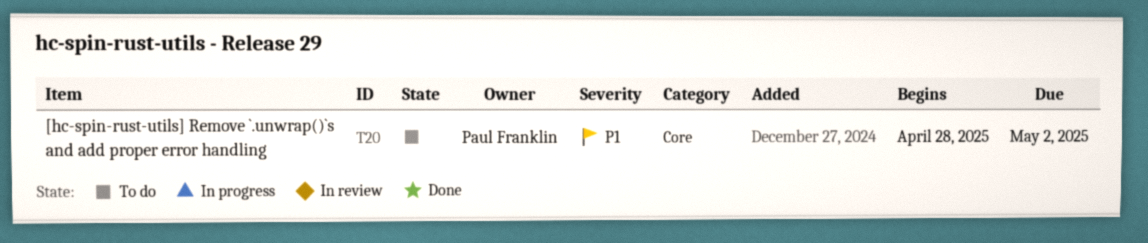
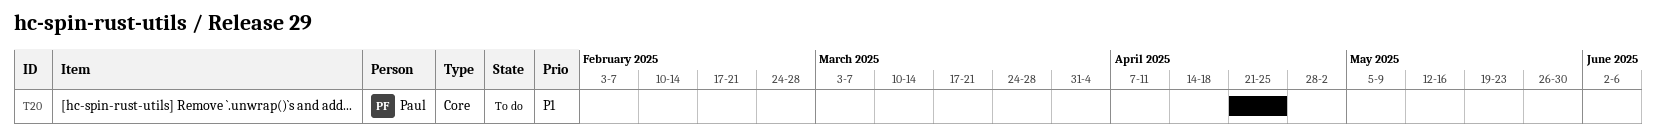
T20, start: Apr 28 -> Apr 21
T20, due: May 2 -> Apr 25

